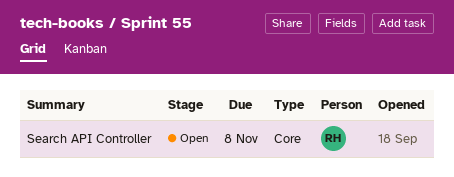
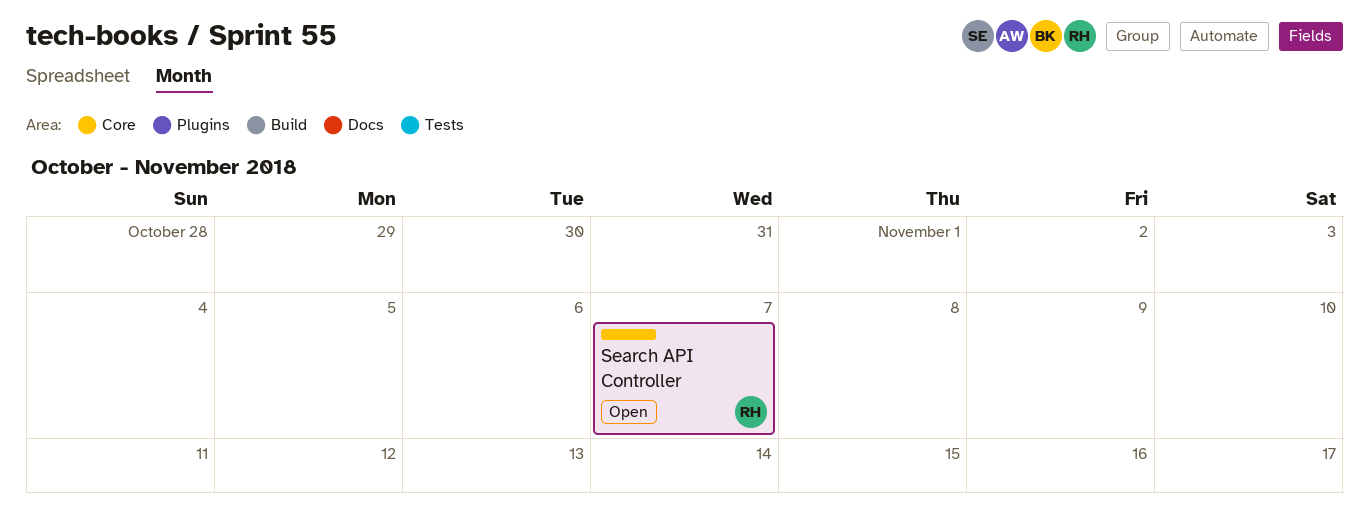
Search API Controller, due: Nov 8 -> Nov 7

